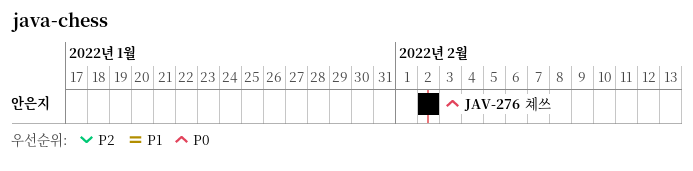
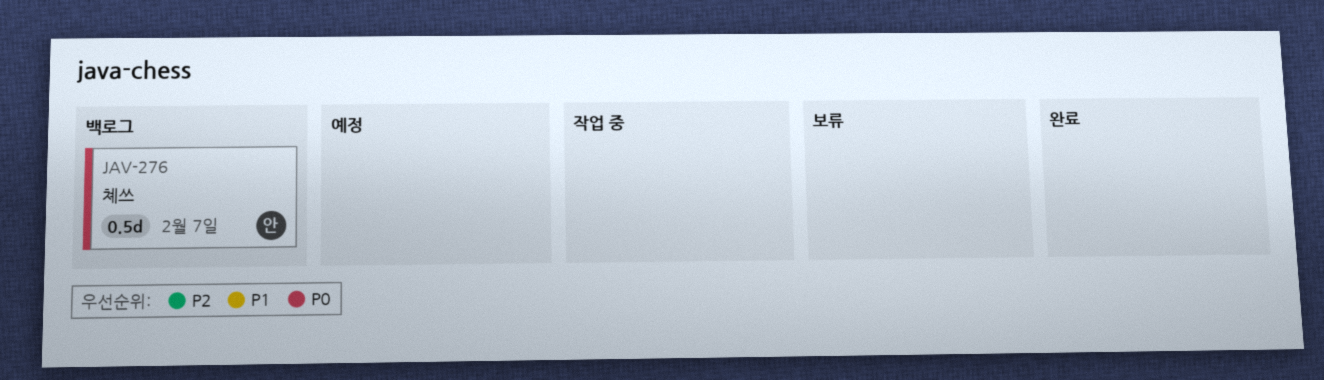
JAV-276, due: Feb 2 -> Feb 7

